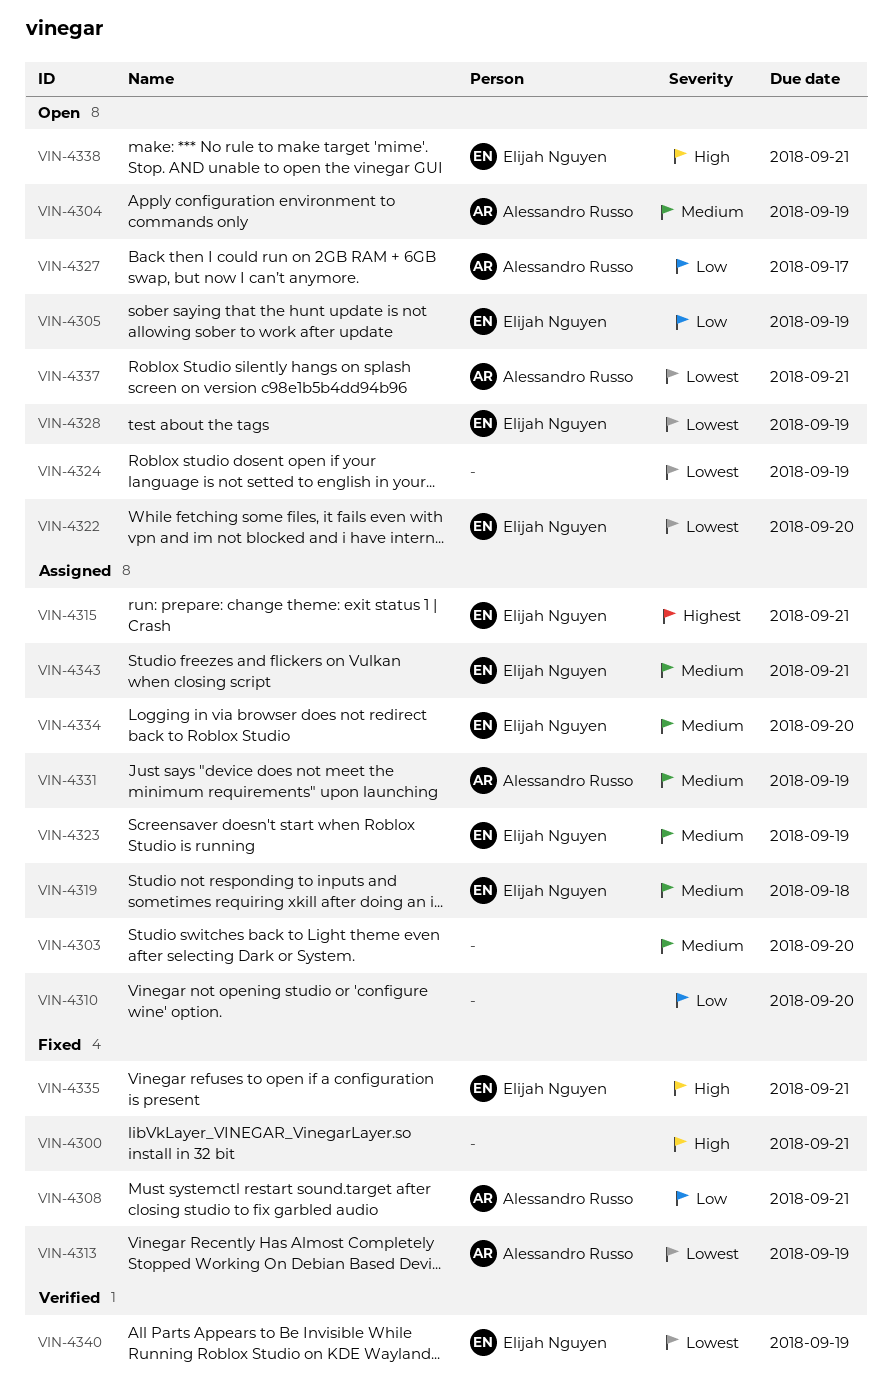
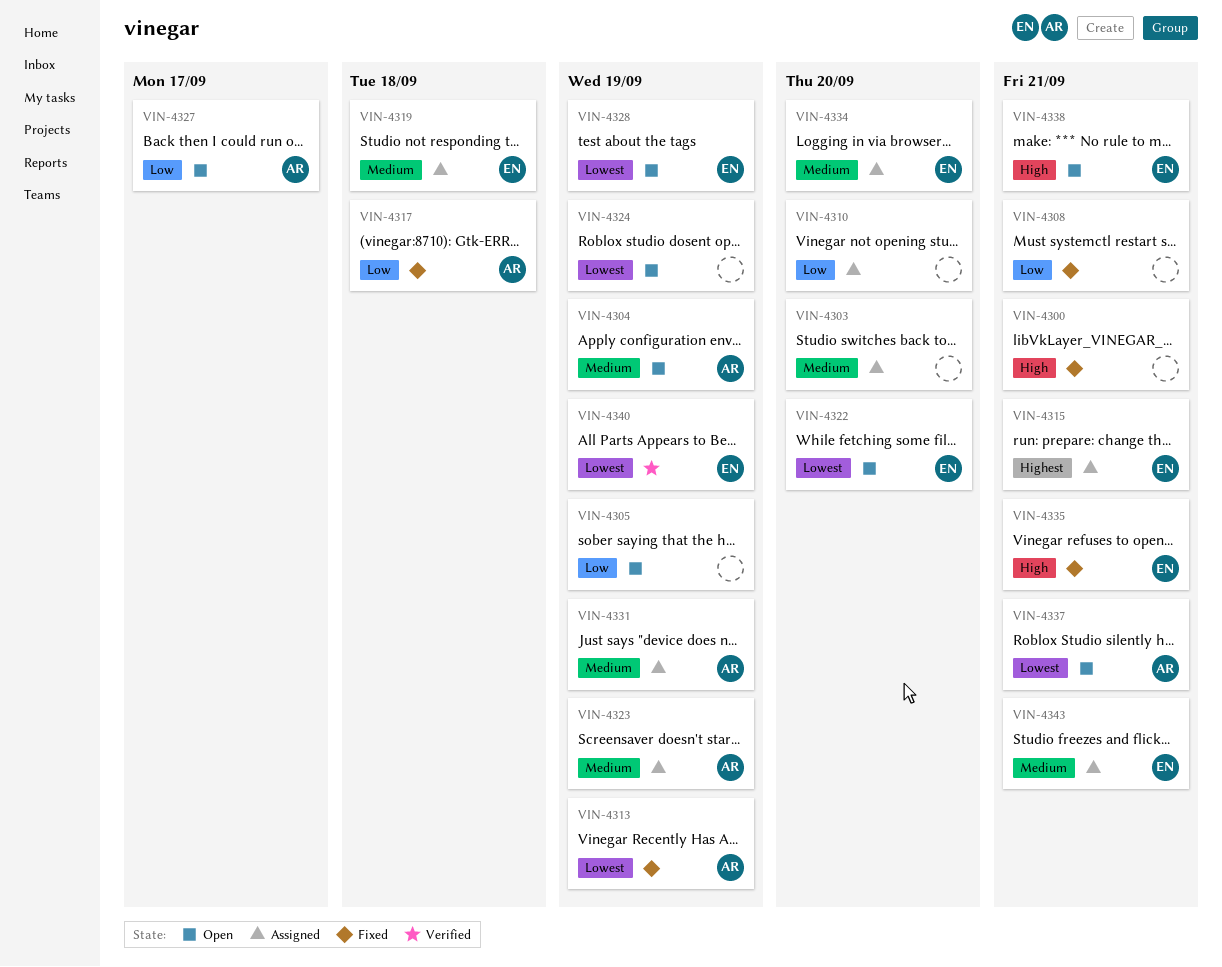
VIN-4305, owner: Elijah Nguyen -> none
VIN-4308, owner: Alessandro Russo -> none
VIN-4317: none -> present
VIN-4323, owner: Elijah Nguyen -> Alessandro Russo

